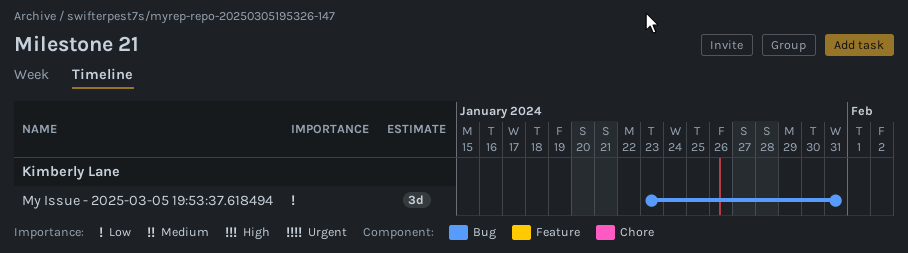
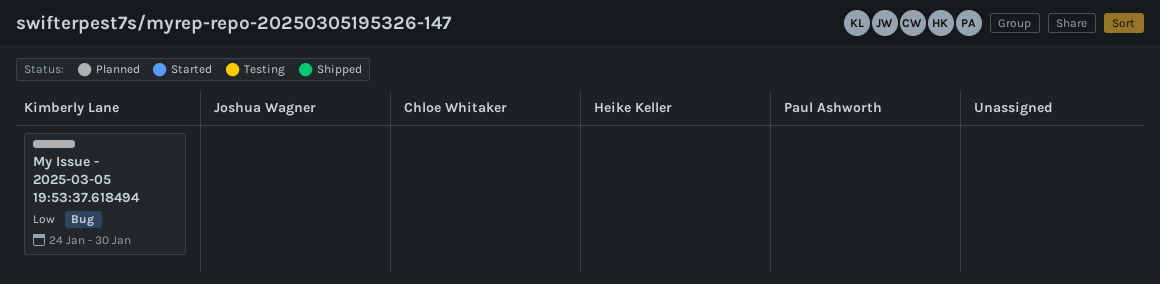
My Issue - 2025-03-05 19:53:37.618494, start: Jan 23 -> Jan 24
My Issue - 2025-03-05 19:53:37.618494, due: Jan 31 -> Jan 30

